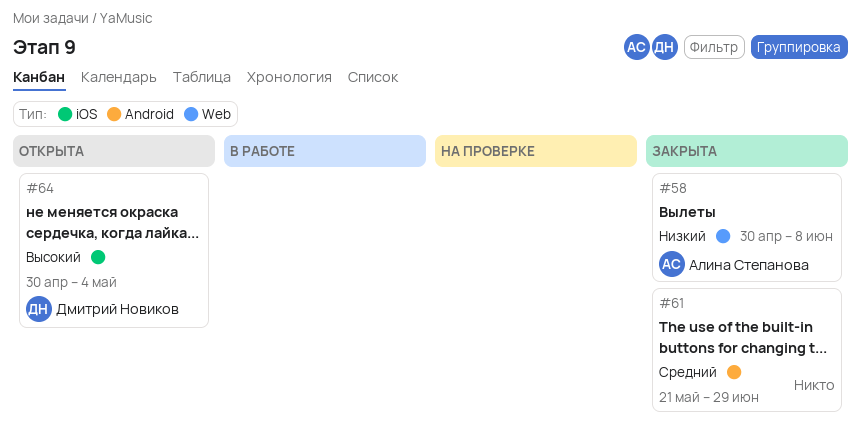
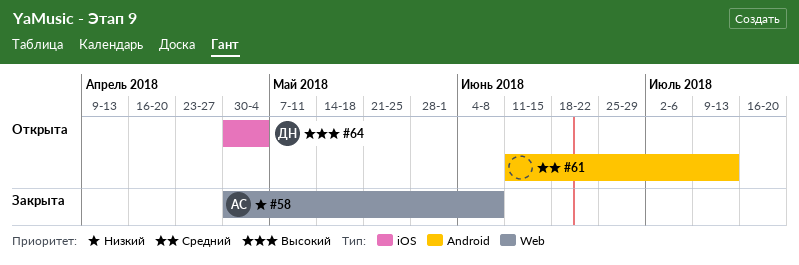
#61, status: Закрыта -> Открыта
#61, start: May 21 -> Jun 11
#61, due: Jun 29 -> Jul 13

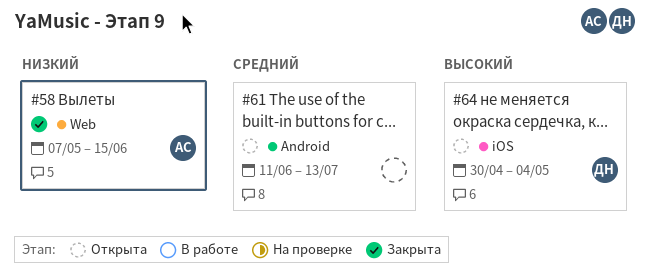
#58, start: Apr 30 -> May 7
#58, due: Jun 8 -> Jun 15

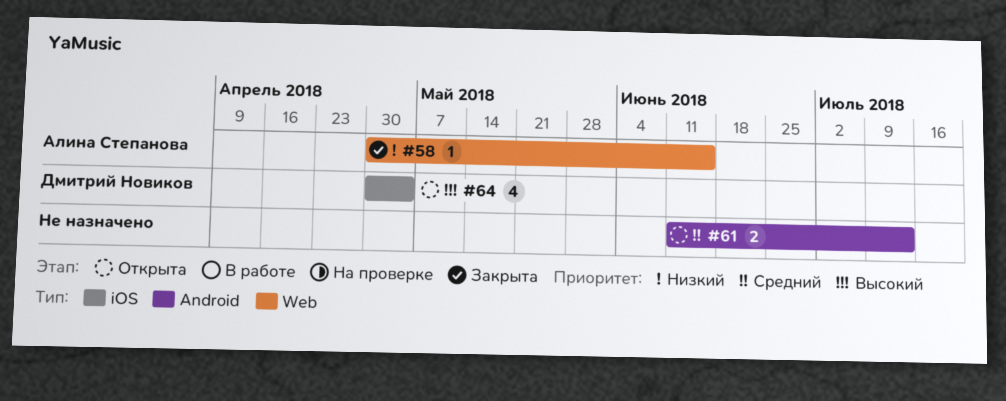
#58, start: May 7 -> Apr 30

